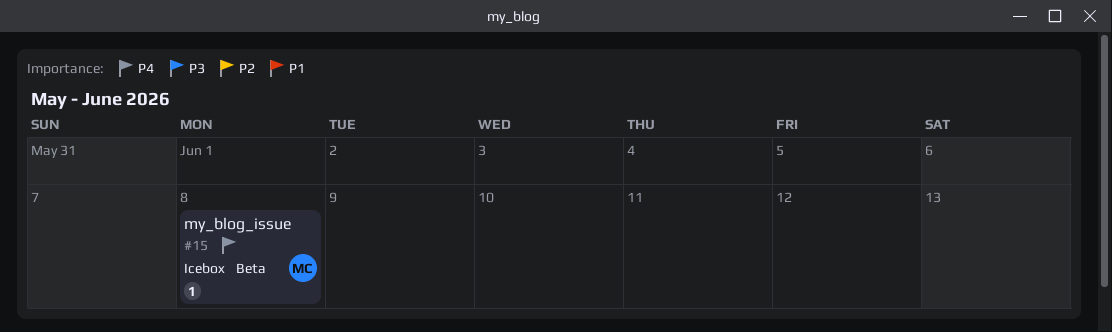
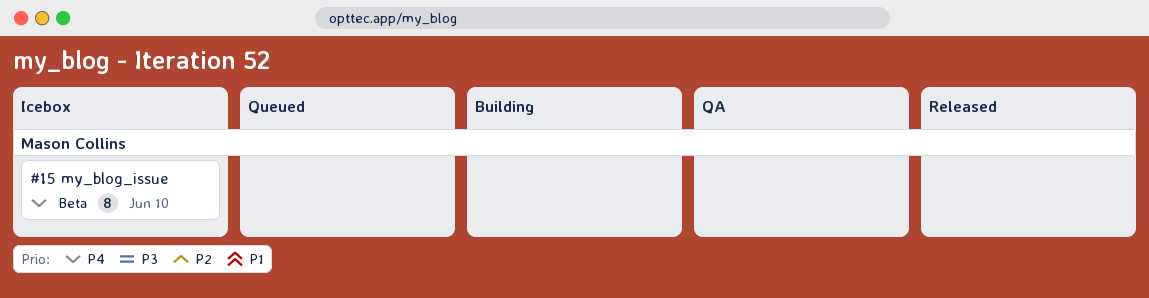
#15, estimate: 1 -> 8
#15, due: Jun 8 -> Jun 10

